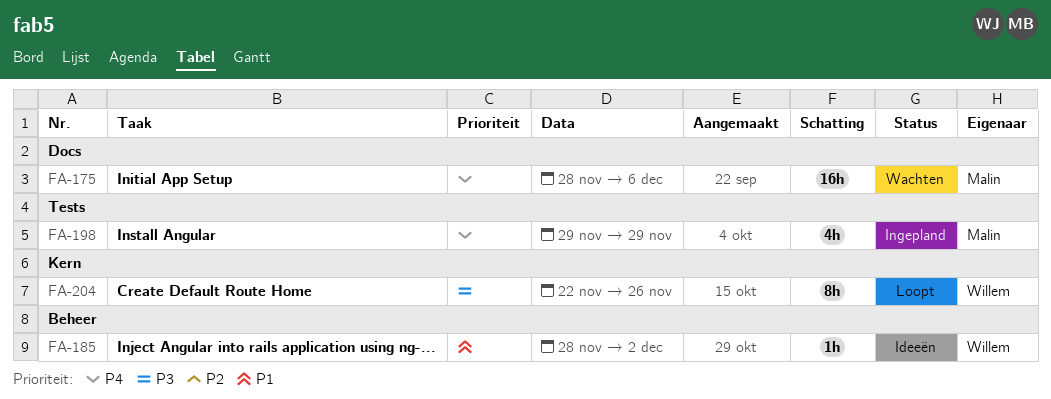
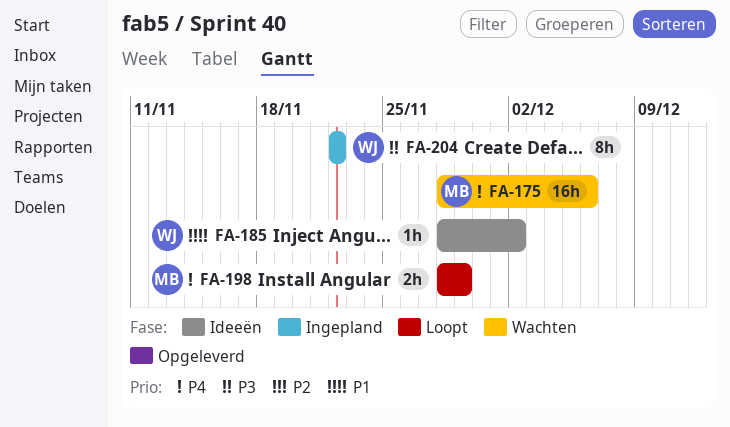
FA-198, status: Ingepland -> Loopt
FA-198, estimate: 4h -> 2h
FA-198, start: Nov 29 -> Nov 28
FA-204, status: Loopt -> Ingepland
FA-204, due: Nov 26 -> Nov 22

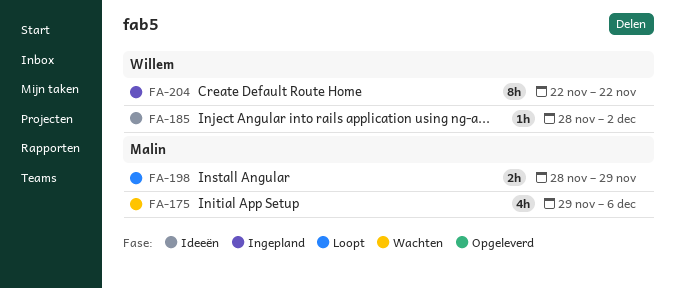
FA-175, estimate: 16h -> 4h
FA-175, start: Nov 28 -> Nov 29

